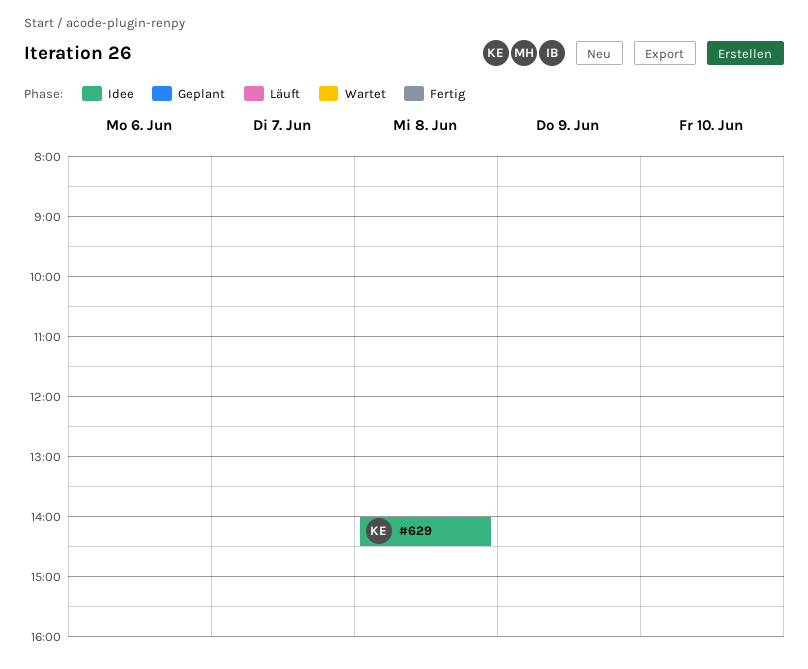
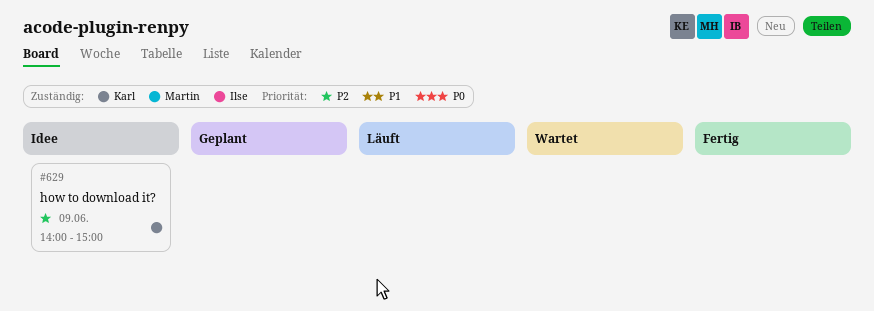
#629, day: Jun 8 -> Jun 9
#629, ends: 14:30 -> 15:00

